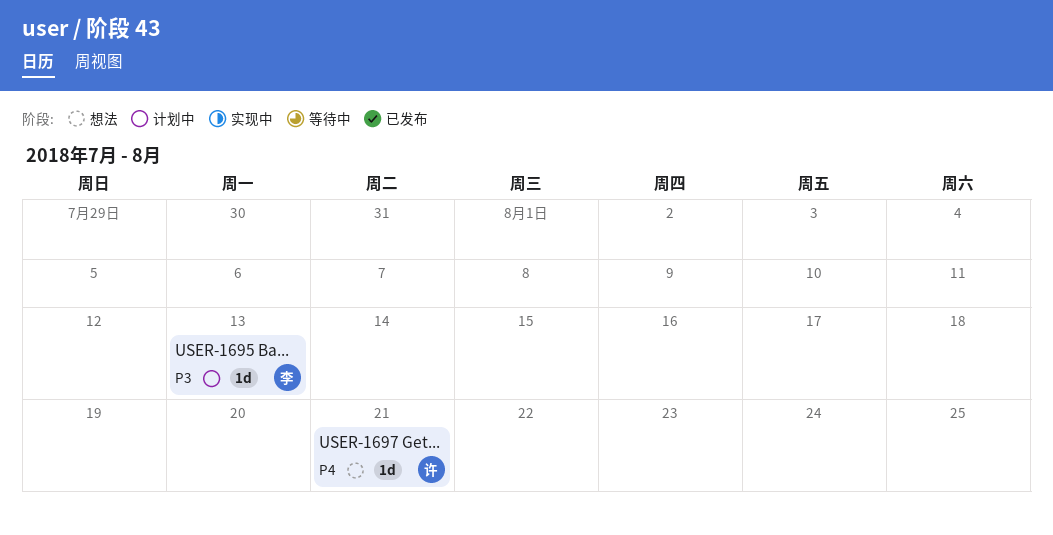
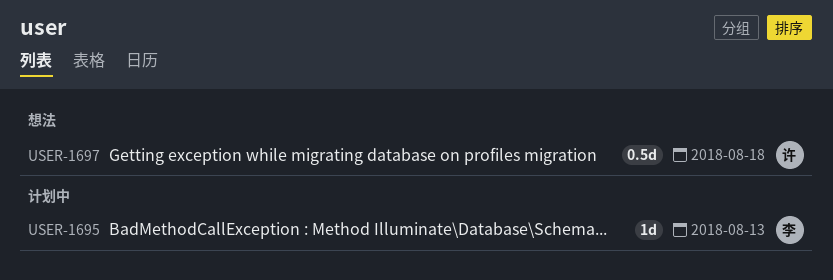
USER-1697, estimate: 1d -> 0.5d
USER-1697, due: Aug 21 -> Aug 18

